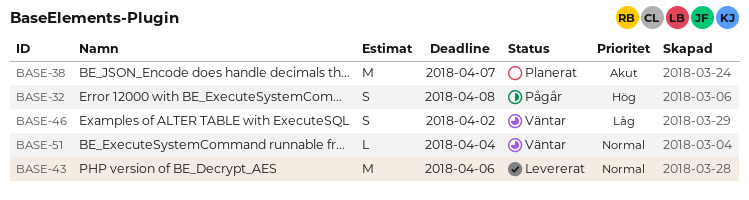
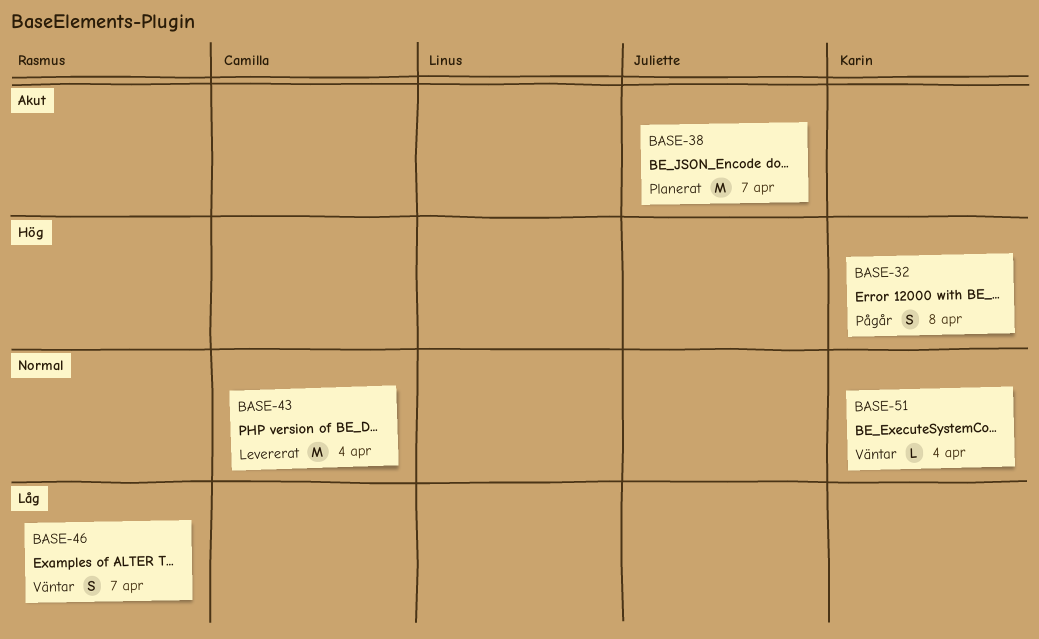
BASE-43, due: Apr 6 -> Apr 4
BASE-46, due: Apr 2 -> Apr 7

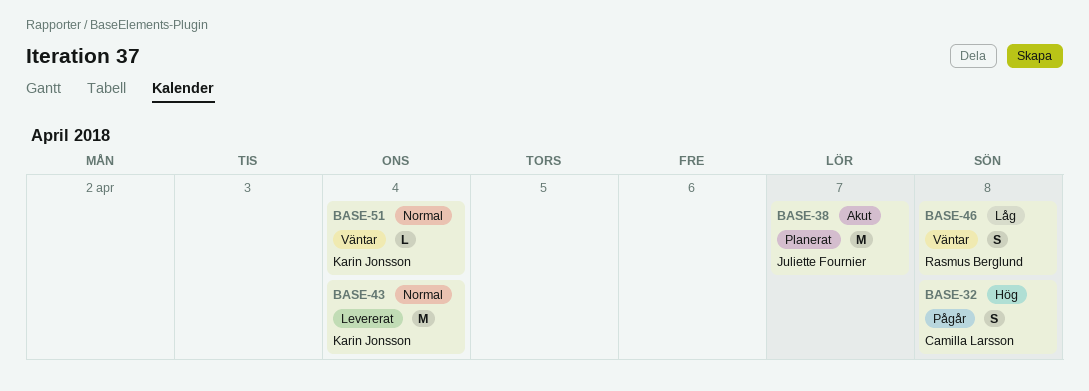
BASE-32, owner: Karin Jonsson -> Camilla Larsson
BASE-43, owner: Camilla Larsson -> Karin Jonsson
BASE-46, due: Apr 7 -> Apr 8

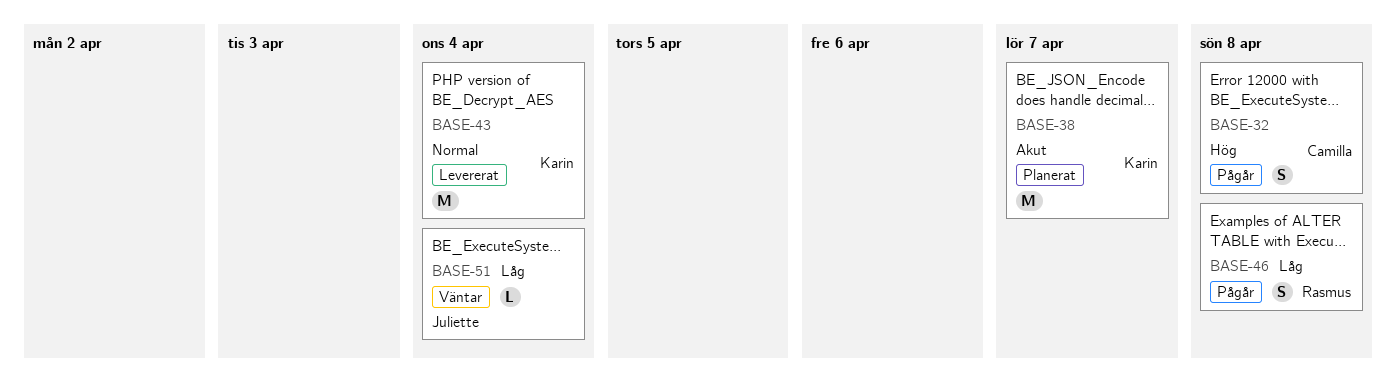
BASE-38, owner: Juliette Fournier -> Karin Jonsson
BASE-46, status: Väntar -> Pågår
BASE-51, owner: Karin Jonsson -> Juliette Fournier
BASE-51, priority: Normal -> Låg

